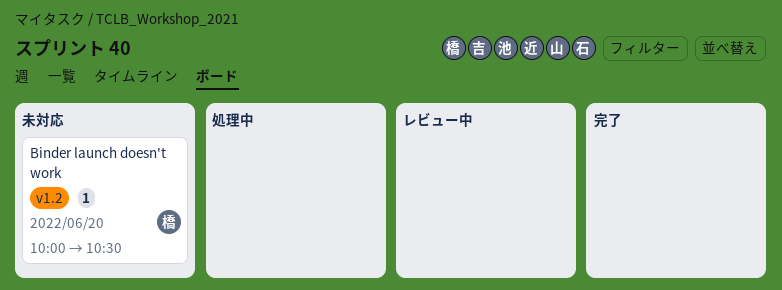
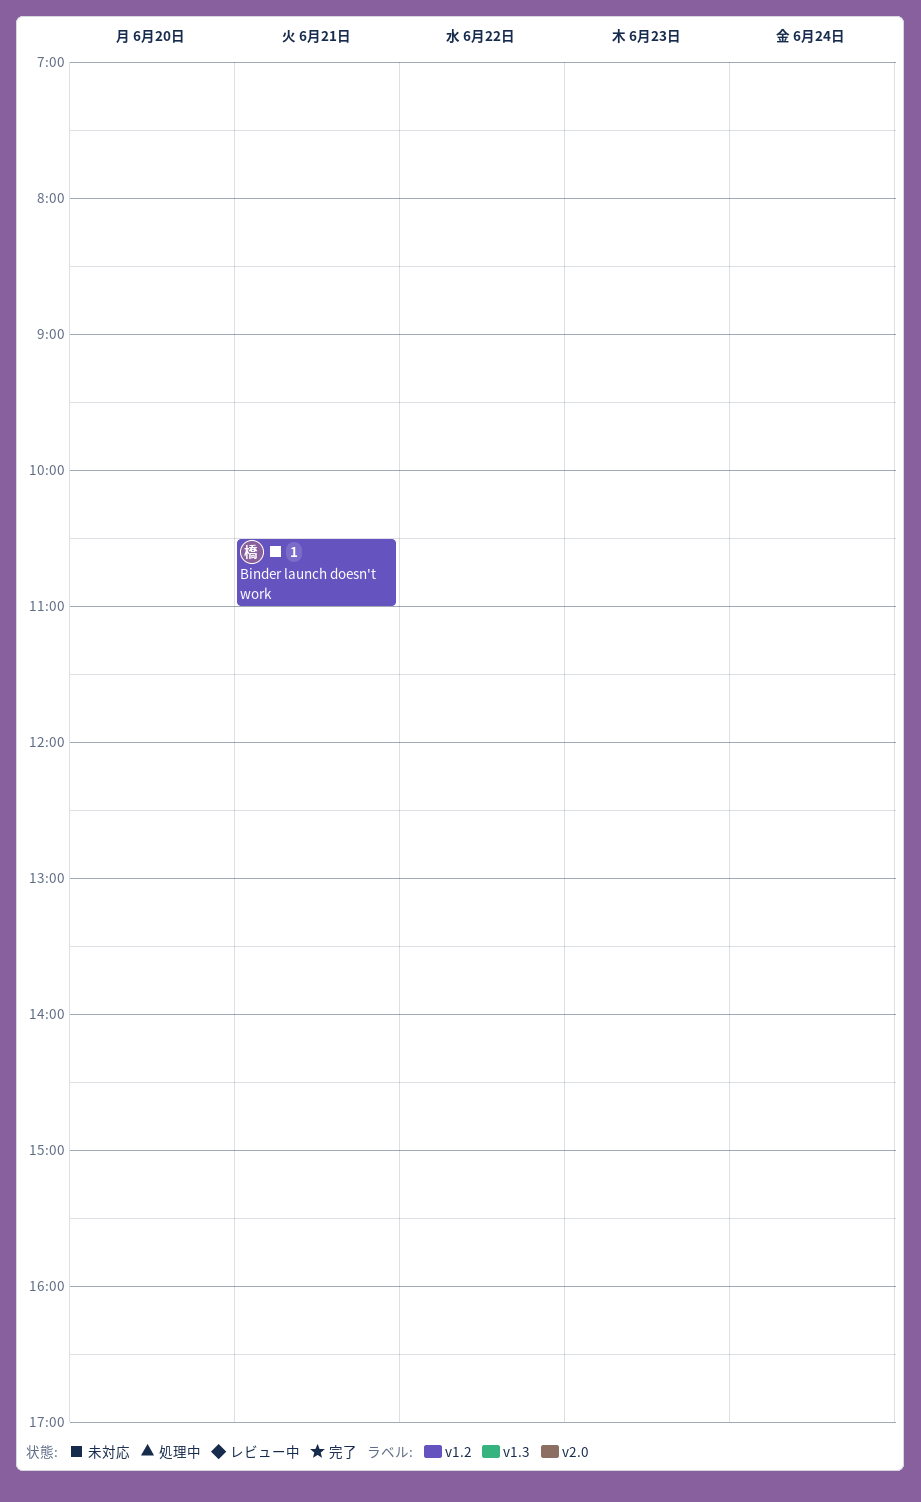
Binder launch doesn't work, day: Jun 20 -> Jun 21
Binder launch doesn't work, begins: 10:00 -> 10:30
Binder launch doesn't work, ends: 10:30 -> 11:00

